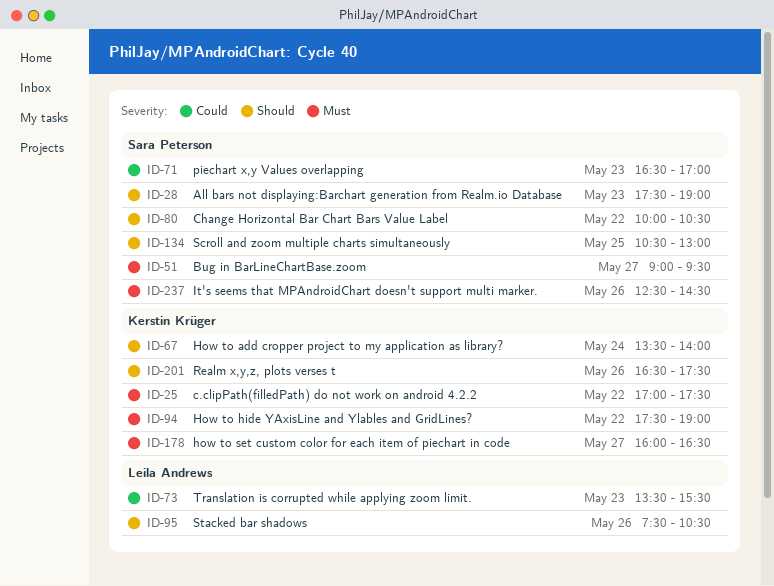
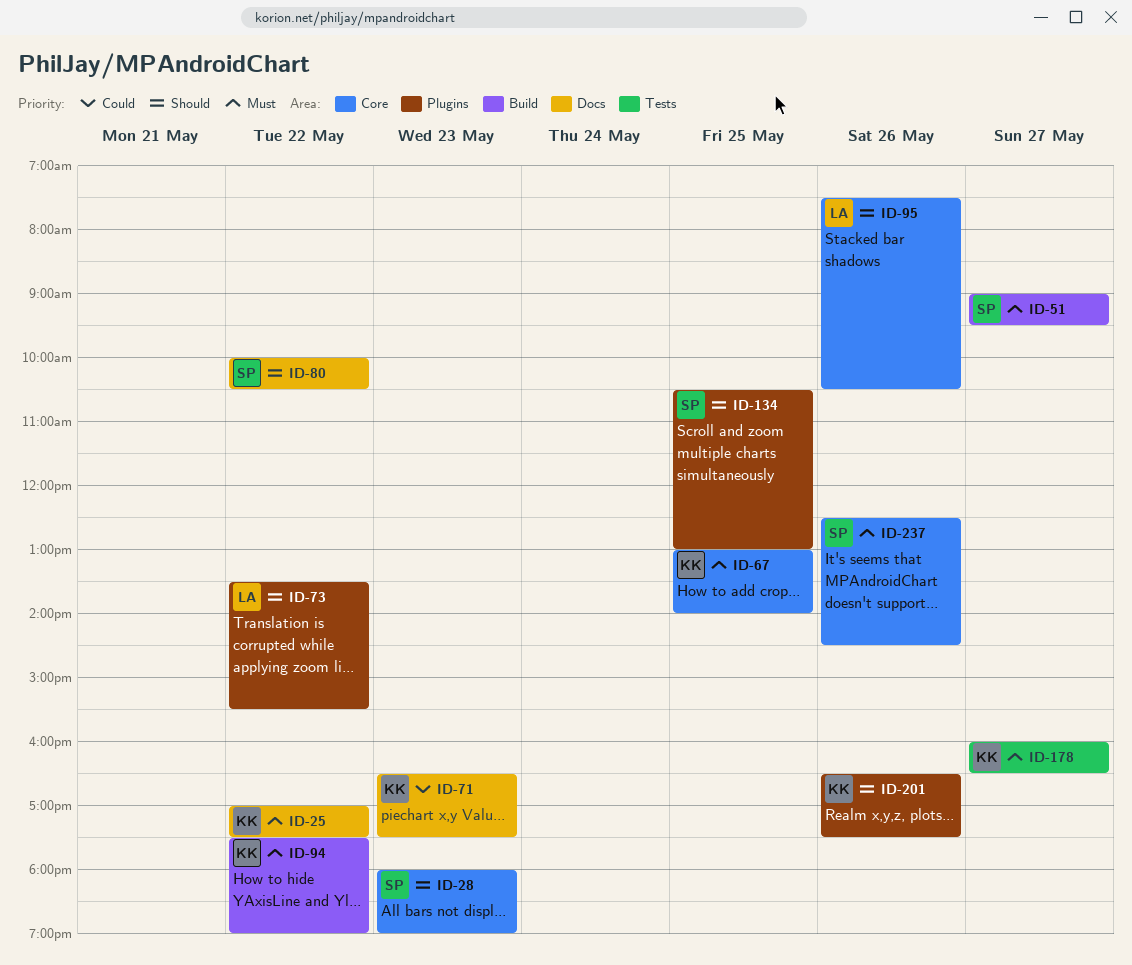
ID-28, begins: 17:30 -> 18:00
ID-67, priority: Should -> Must
ID-67, day: May 24 -> May 25
ID-67, begins: 13:30 -> 13:00
ID-71, owner: Sara Peterson -> Kerstin Krüger
ID-71, ends: 17:00 -> 17:30
ID-73, priority: Could -> Should
ID-73, day: May 23 -> May 22

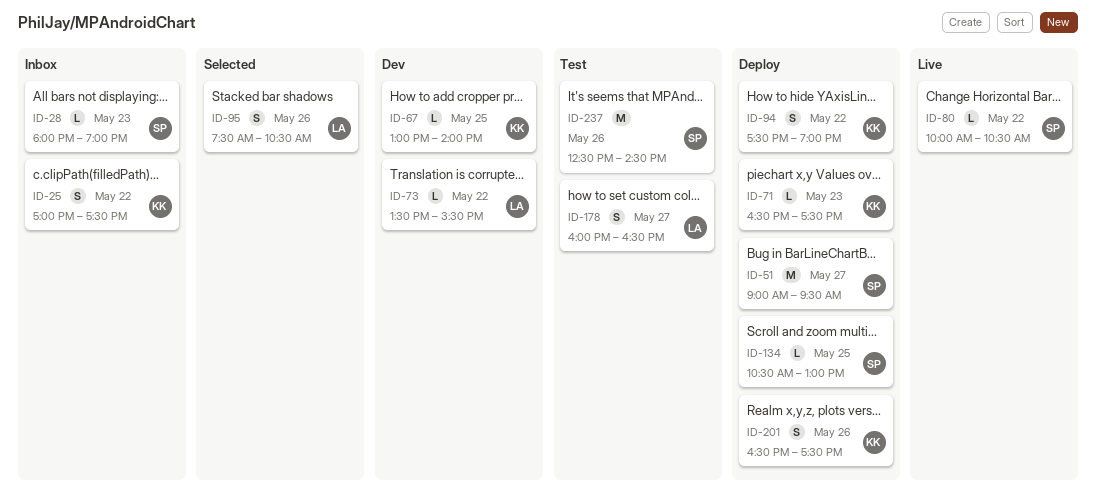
ID-178, owner: KK -> LA

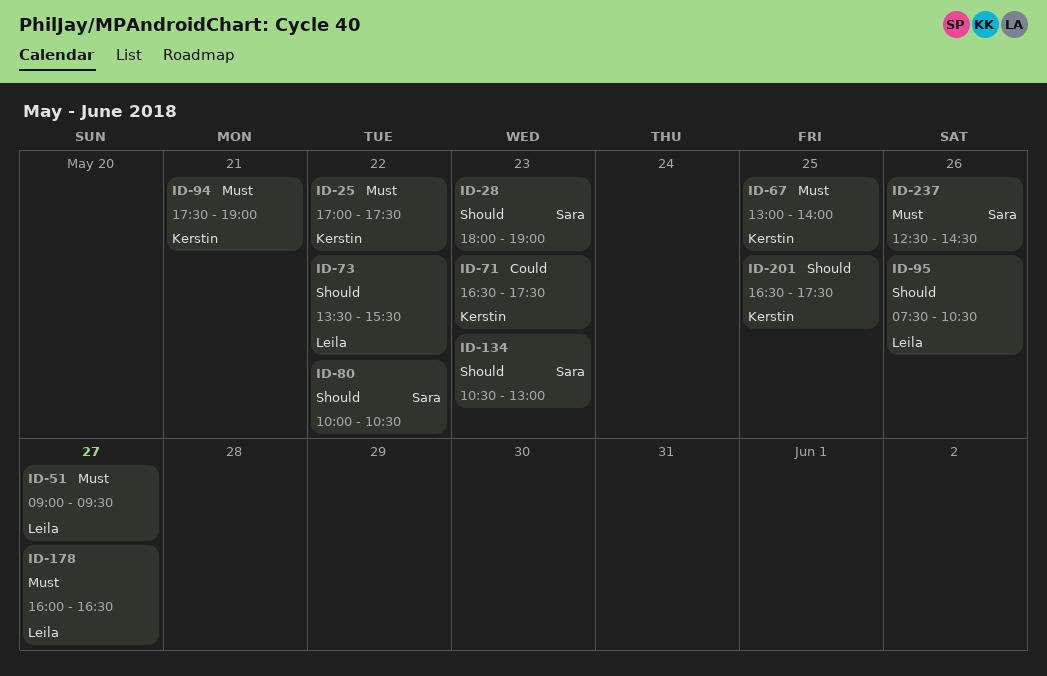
ID-51, owner: Sara -> Leila
ID-94, day: May 22 -> May 21
ID-134, day: May 25 -> May 23
ID-201, day: May 26 -> May 25

